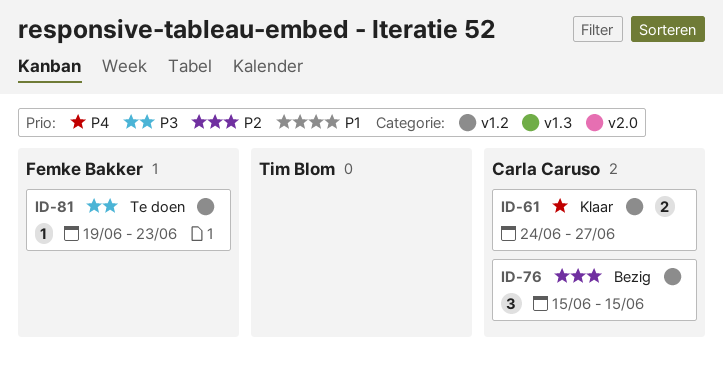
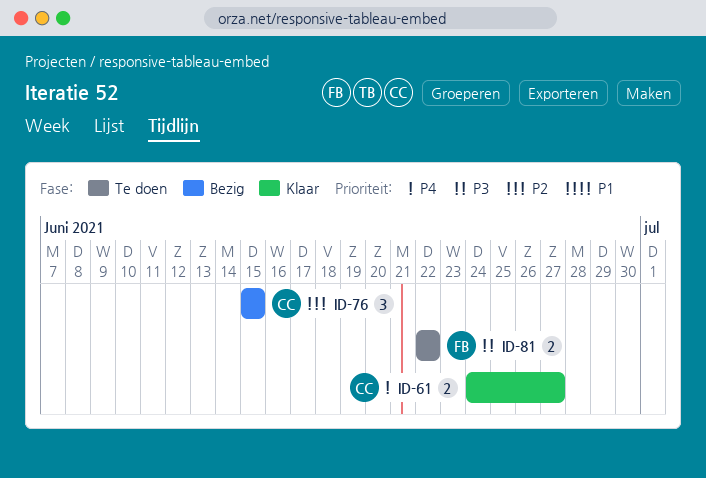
ID-81, estimate: 1 -> 2
ID-81, start: Jun 19 -> Jun 22
ID-81, due: Jun 23 -> Jun 22

